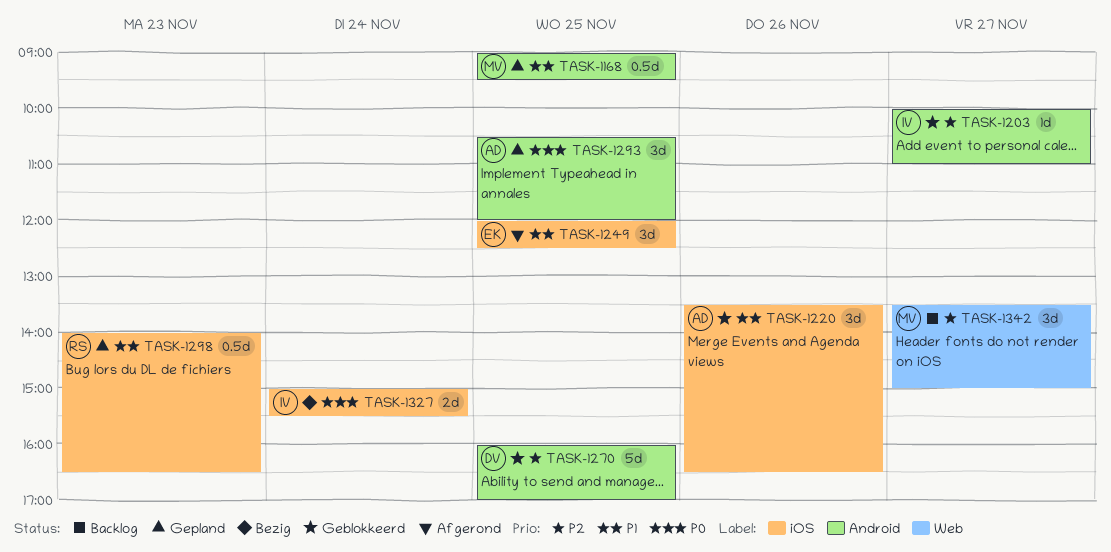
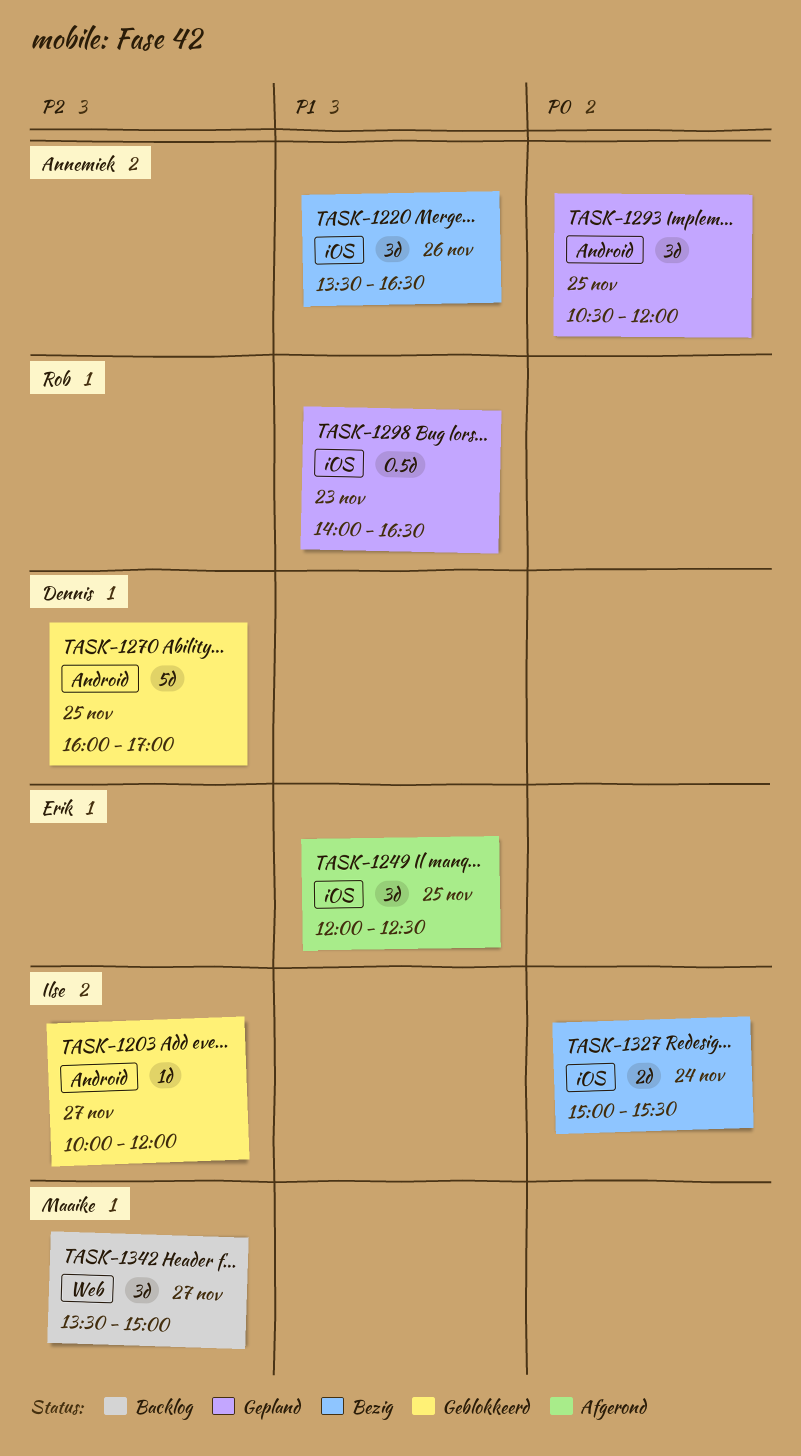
TASK-1168: present -> none
TASK-1203, ends: 11:00 -> 12:00
TASK-1220, status: Geblokkeerd -> Bezig

